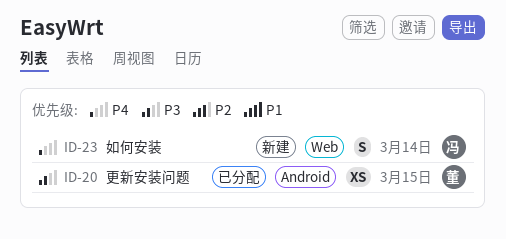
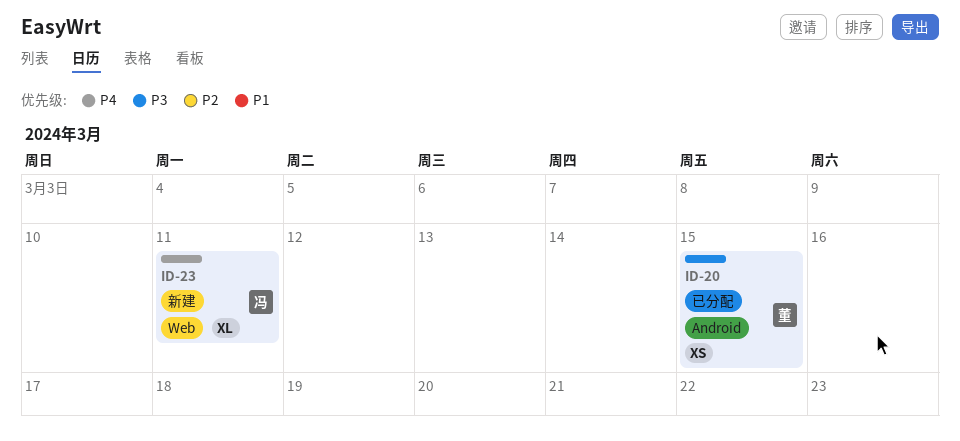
ID-23, estimate: S -> XL
ID-23, due: Mar 14 -> Mar 11

